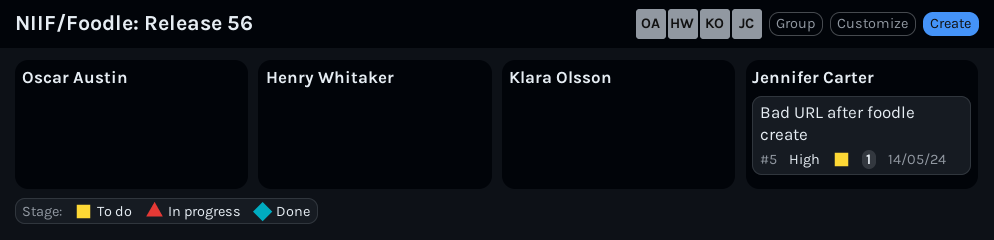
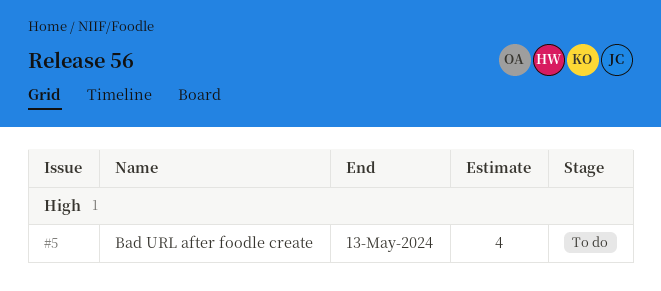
#5, estimate: 1 -> 4
#5, due: May 14 -> May 13

